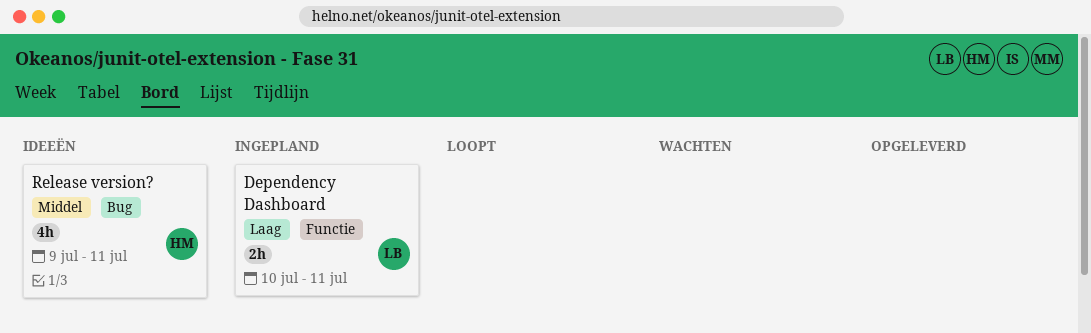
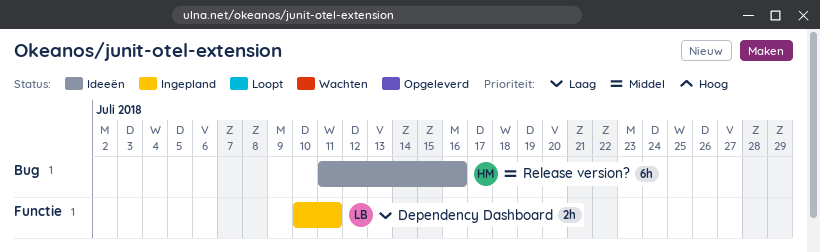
Release version?, estimate: 4h -> 6h
Release version?, start: Jul 9 -> Jul 11
Release version?, due: Jul 11 -> Jul 16

